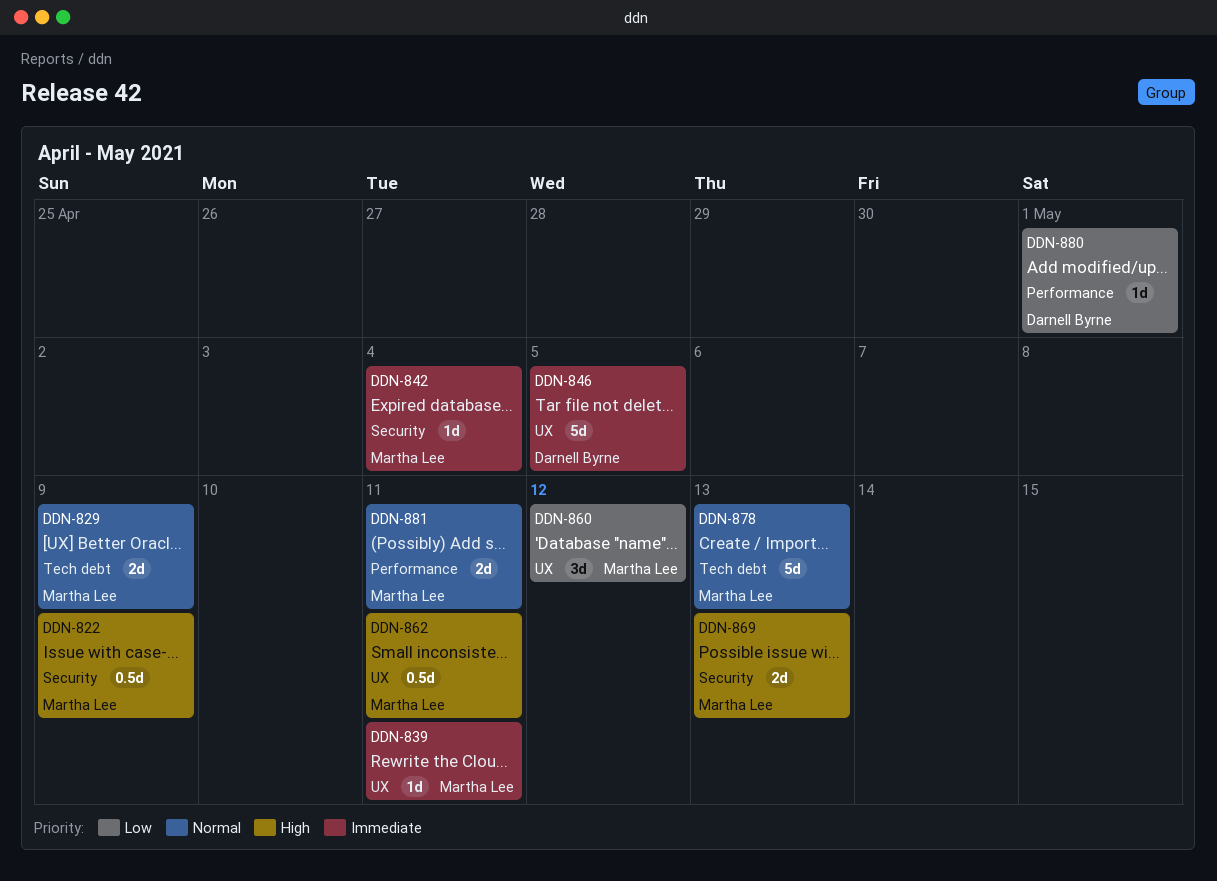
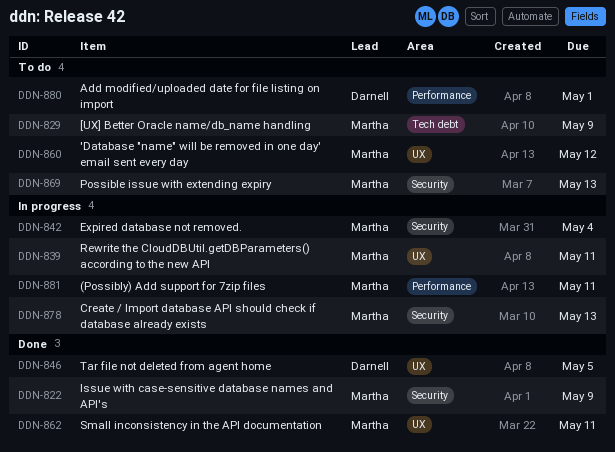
DDN-878, label: Tech debt -> Security

